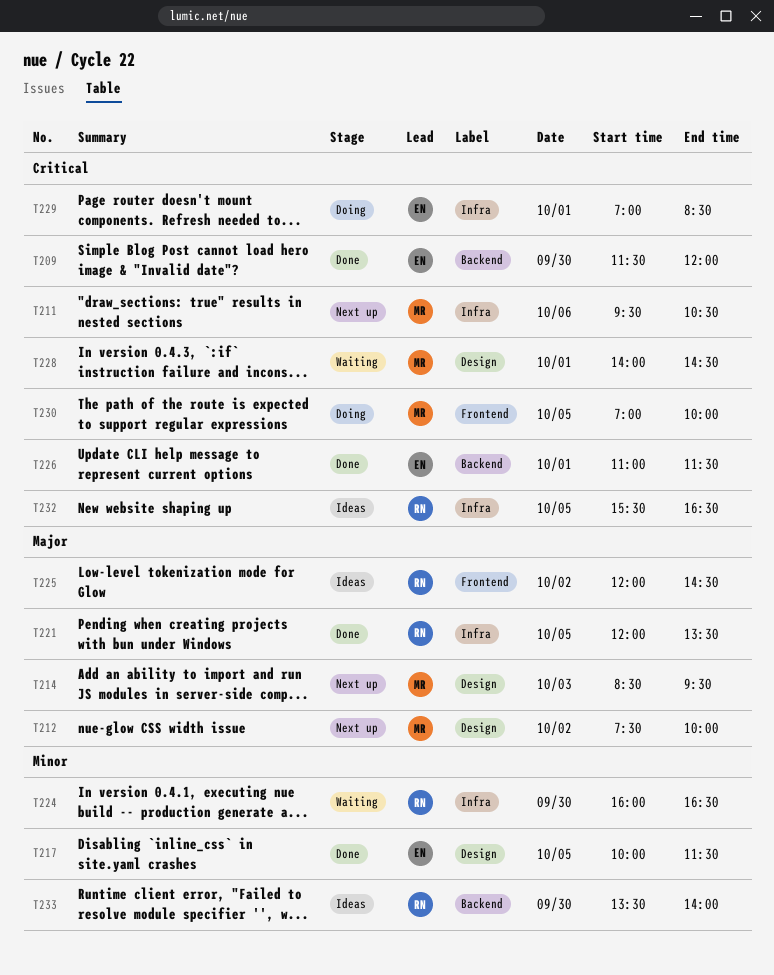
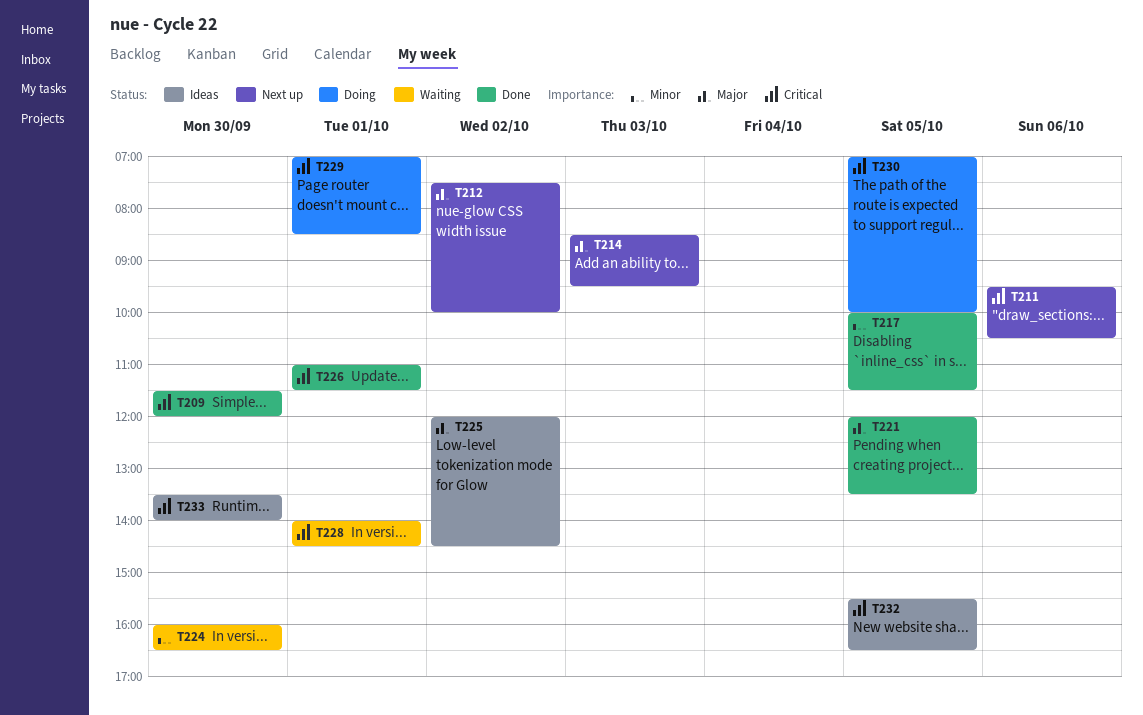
T233, priority: Minor -> Critical

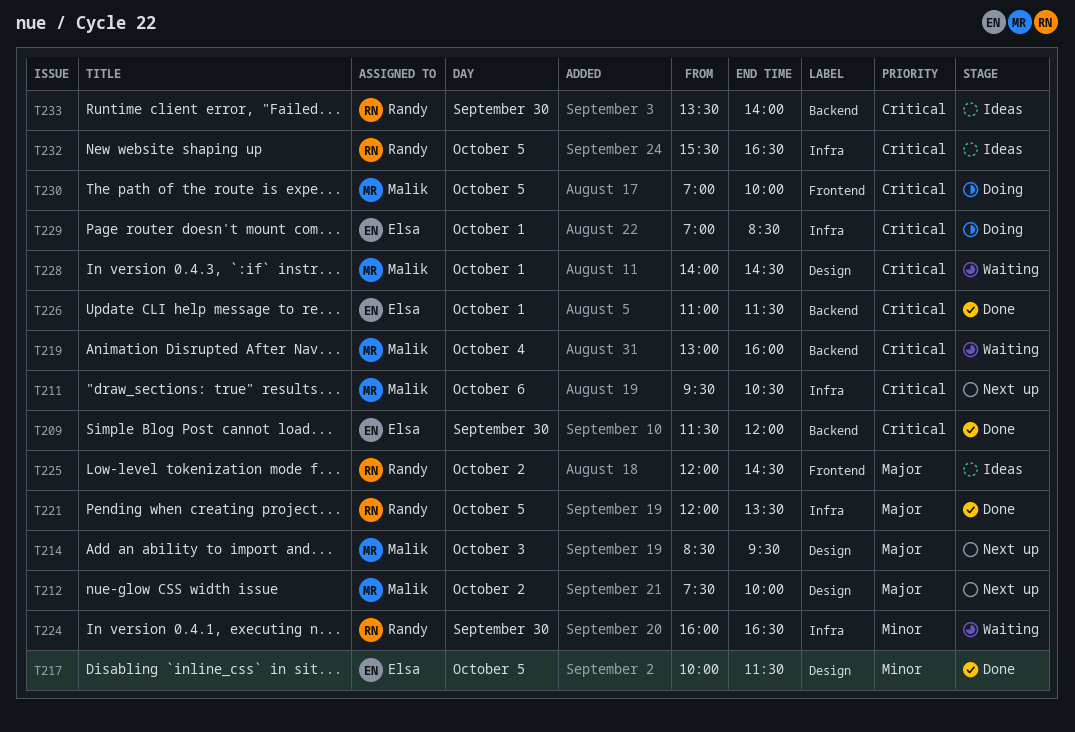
T219: none -> present

